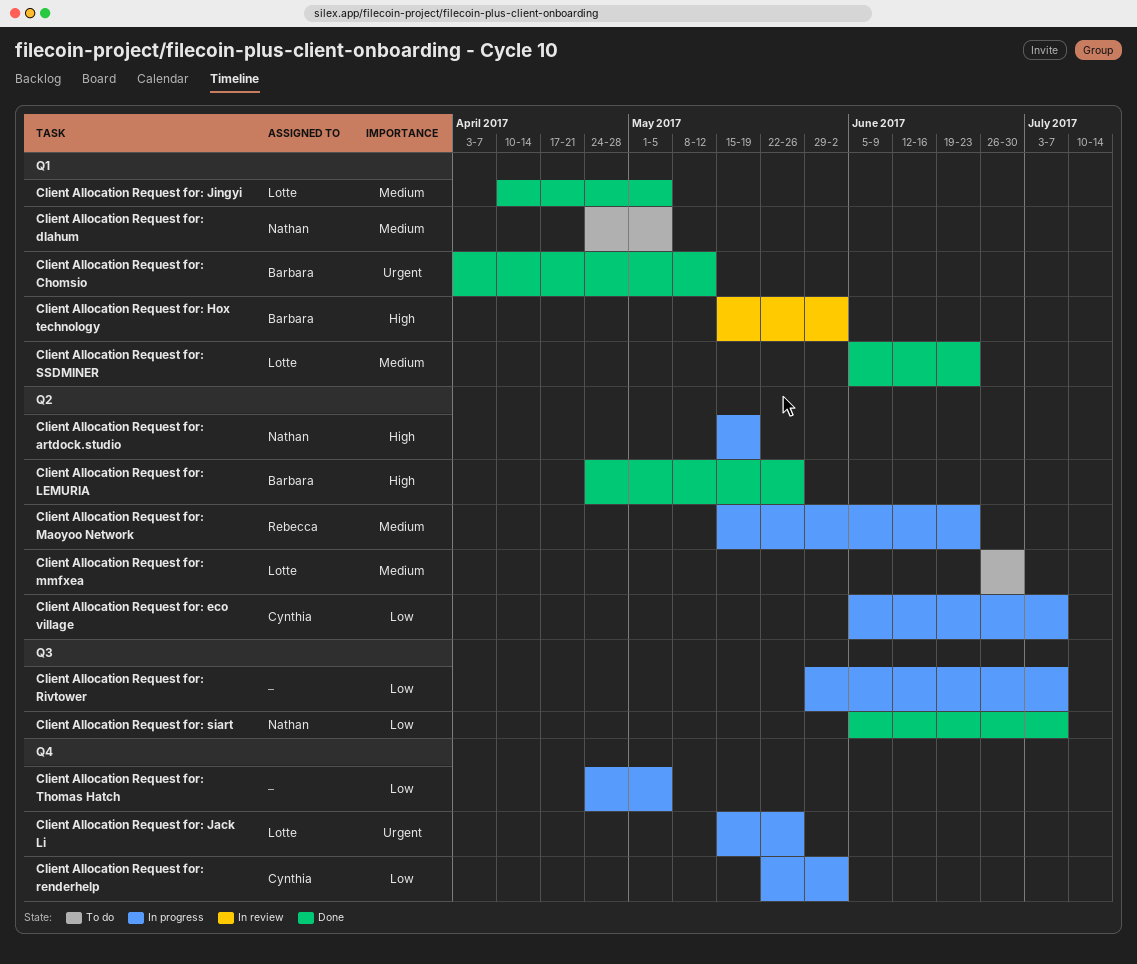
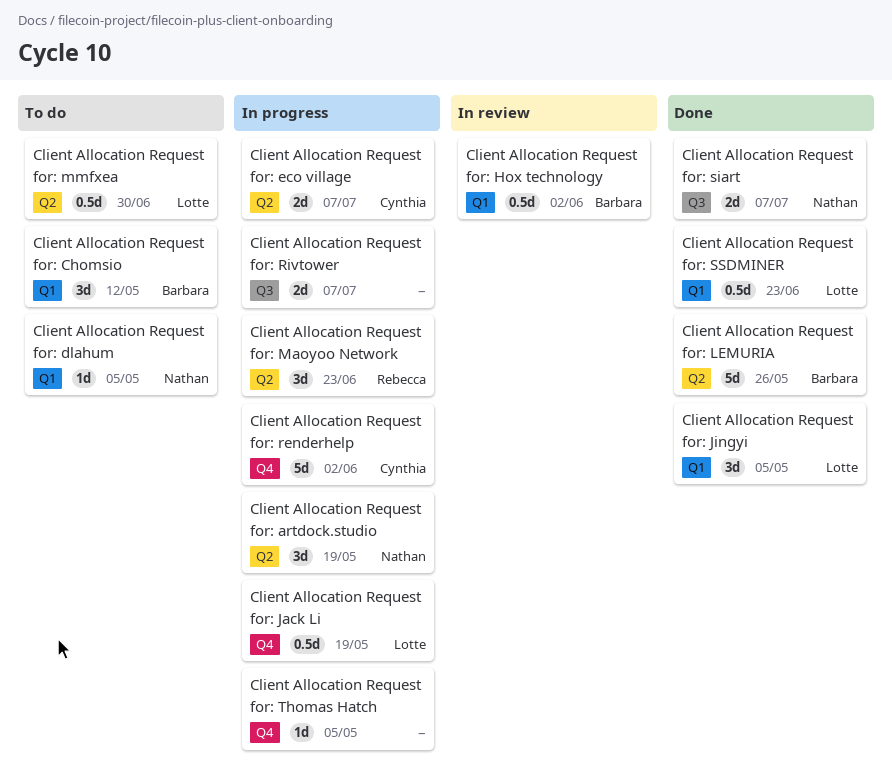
Client Allocation Request for: Chomsio, status: Done -> To do
Client Allocation Request for: Jack Li, due: May 26 -> May 19

